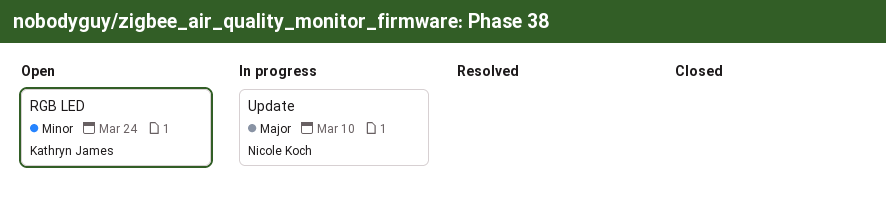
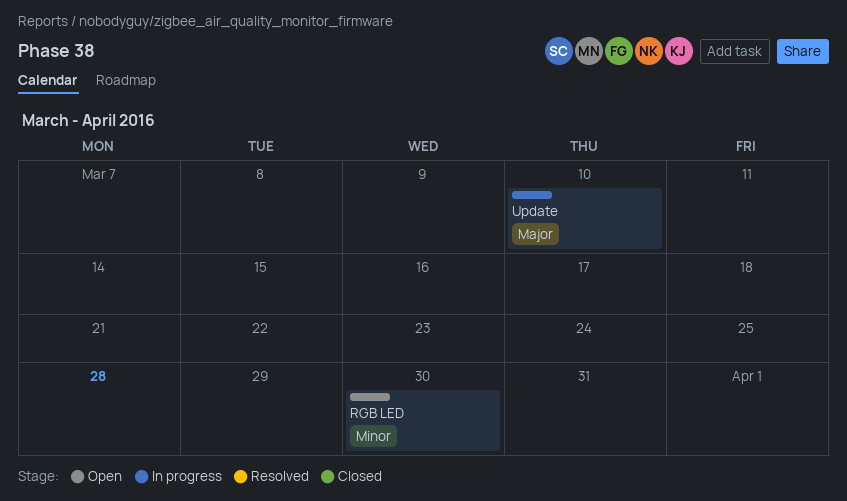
RGB LED, due: Mar 24 -> Mar 30

